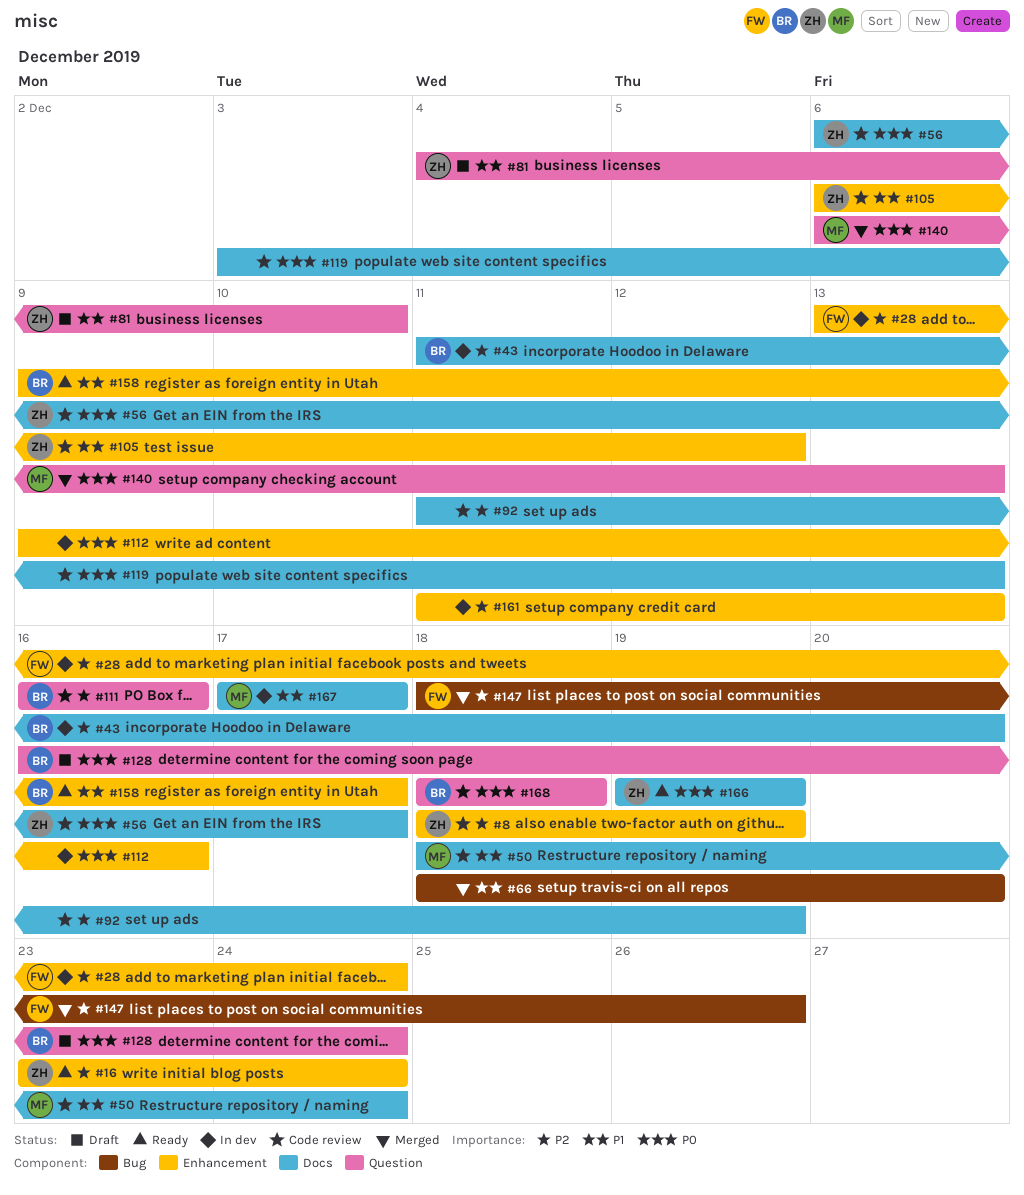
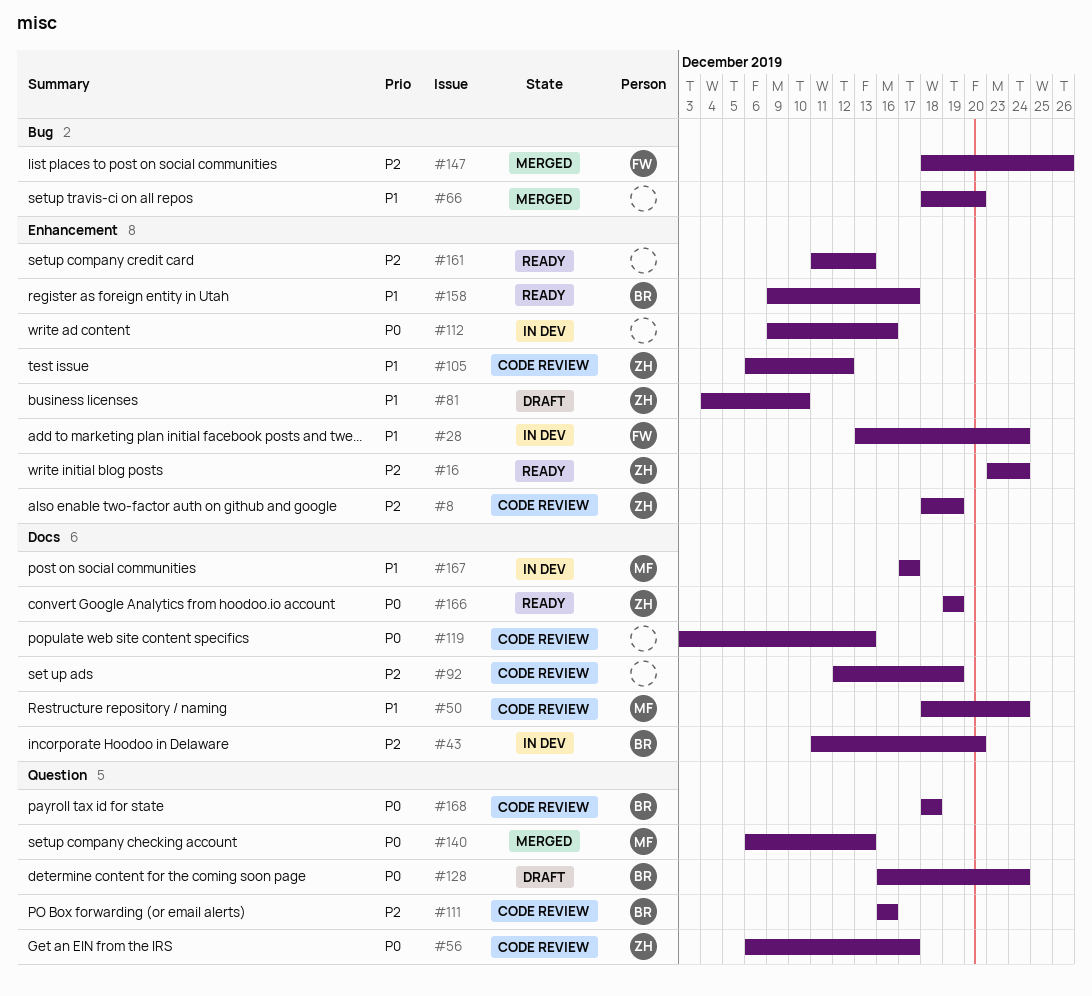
#28, priority: P2 -> P1
#56, label: Docs -> Question
#81, label: Question -> Enhancement
#92, start: Dec 11 -> Dec 12
#161, status: In dev -> Ready

